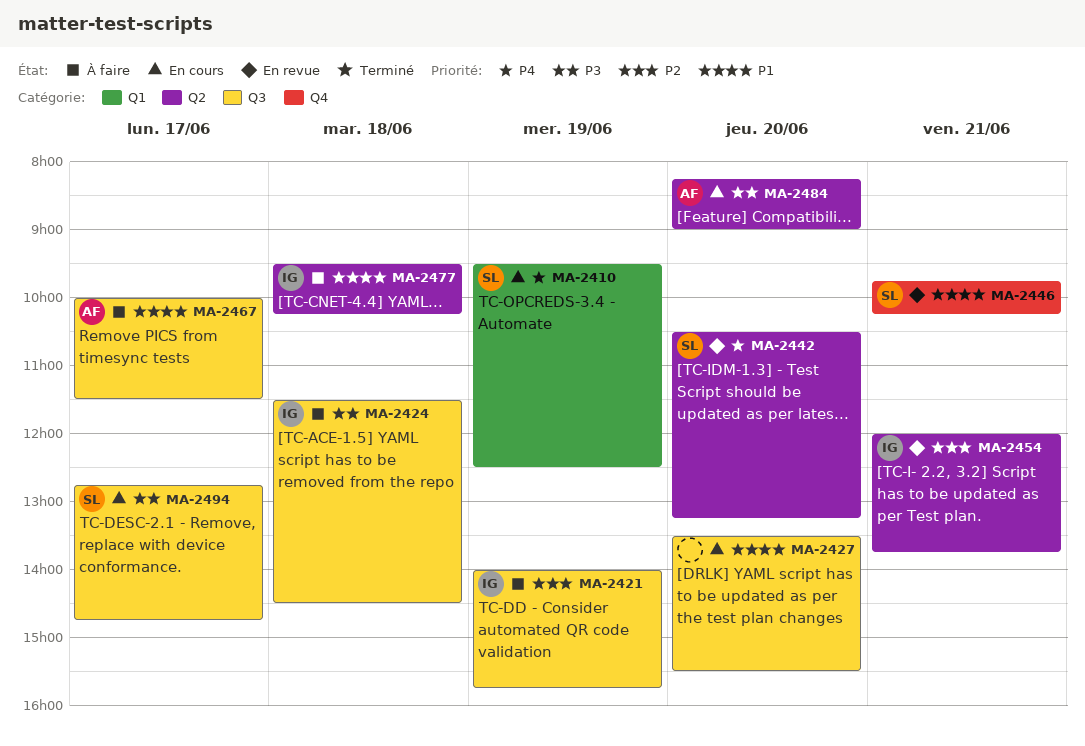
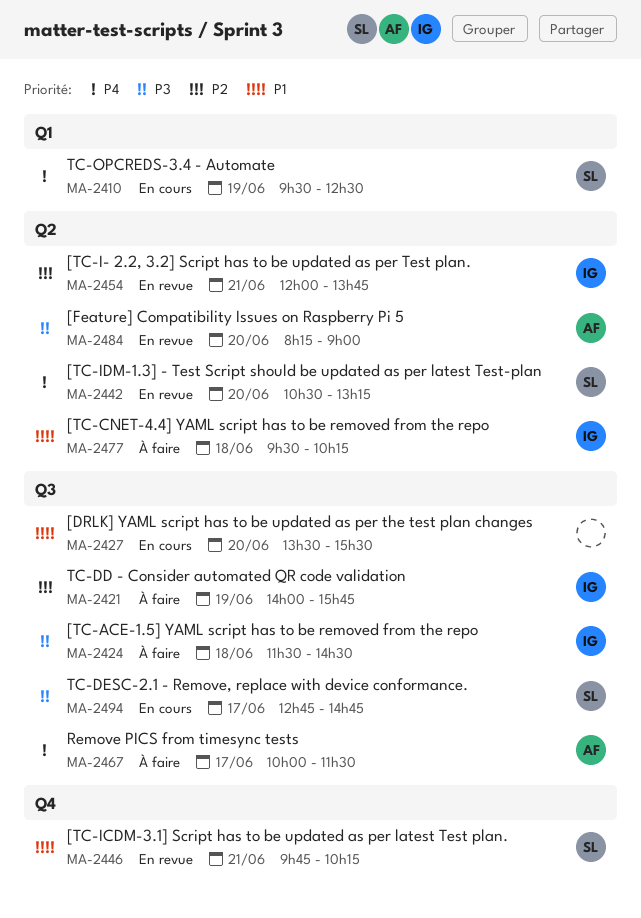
MA-2467, priority: P1 -> P4
MA-2484, status: En cours -> En revue

